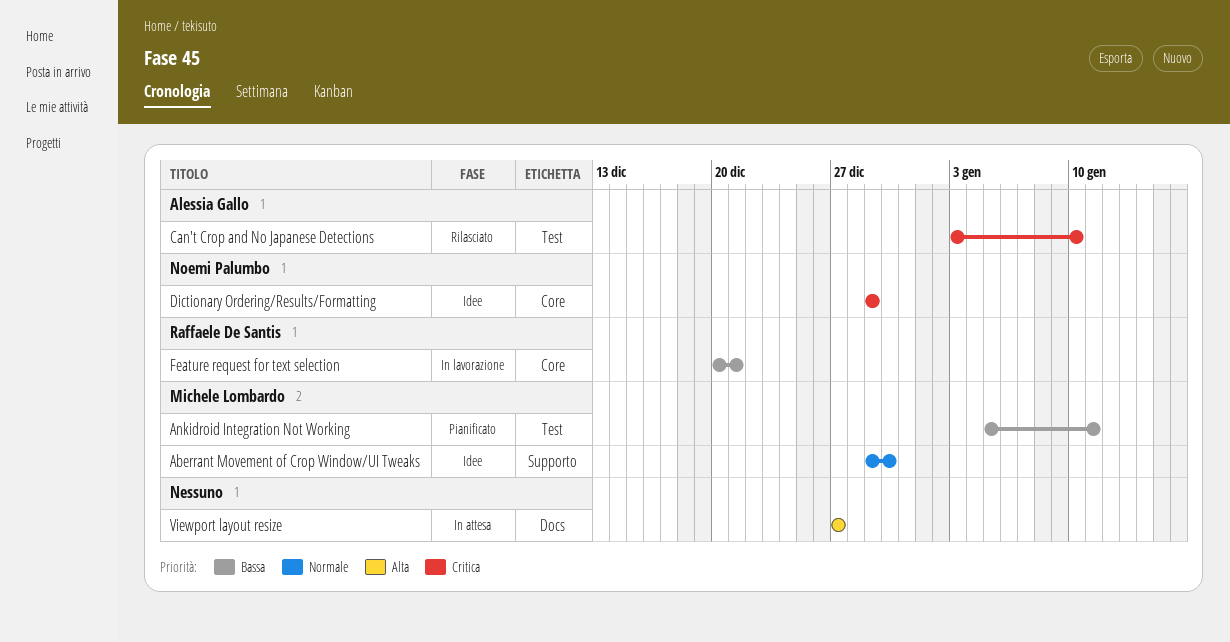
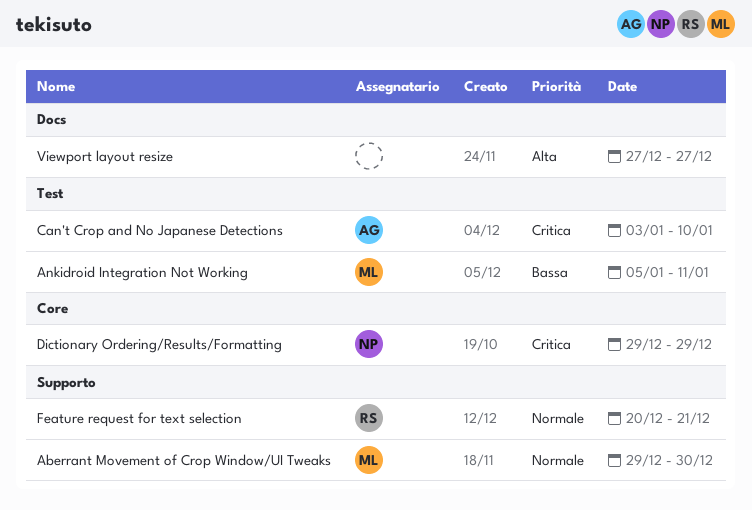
Feature request for text selection, priority: Bassa -> Normale
Feature request for text selection, label: Core -> Supporto

